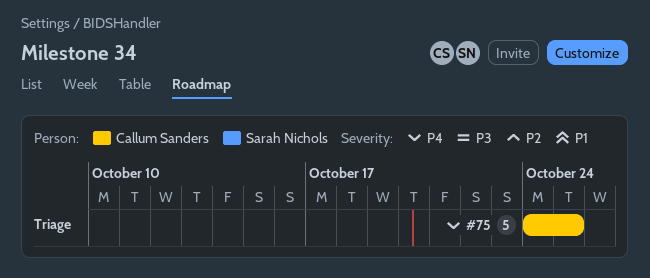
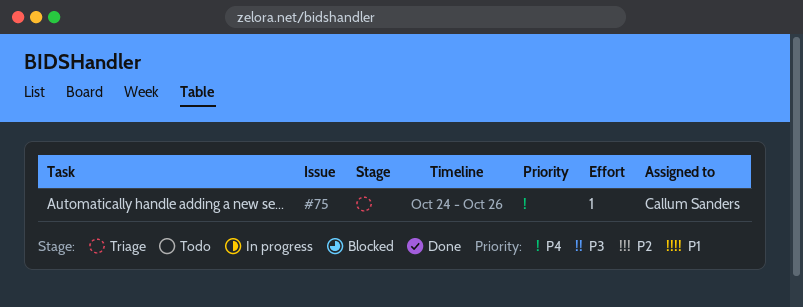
#75, estimate: 5 -> 1
#75, due: Oct 25 -> Oct 26

